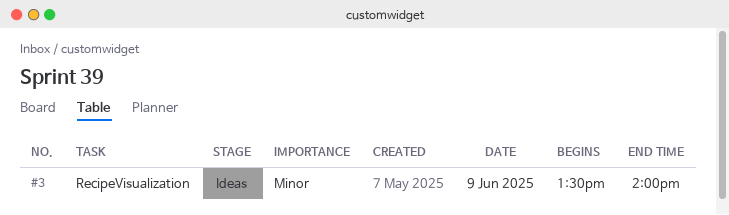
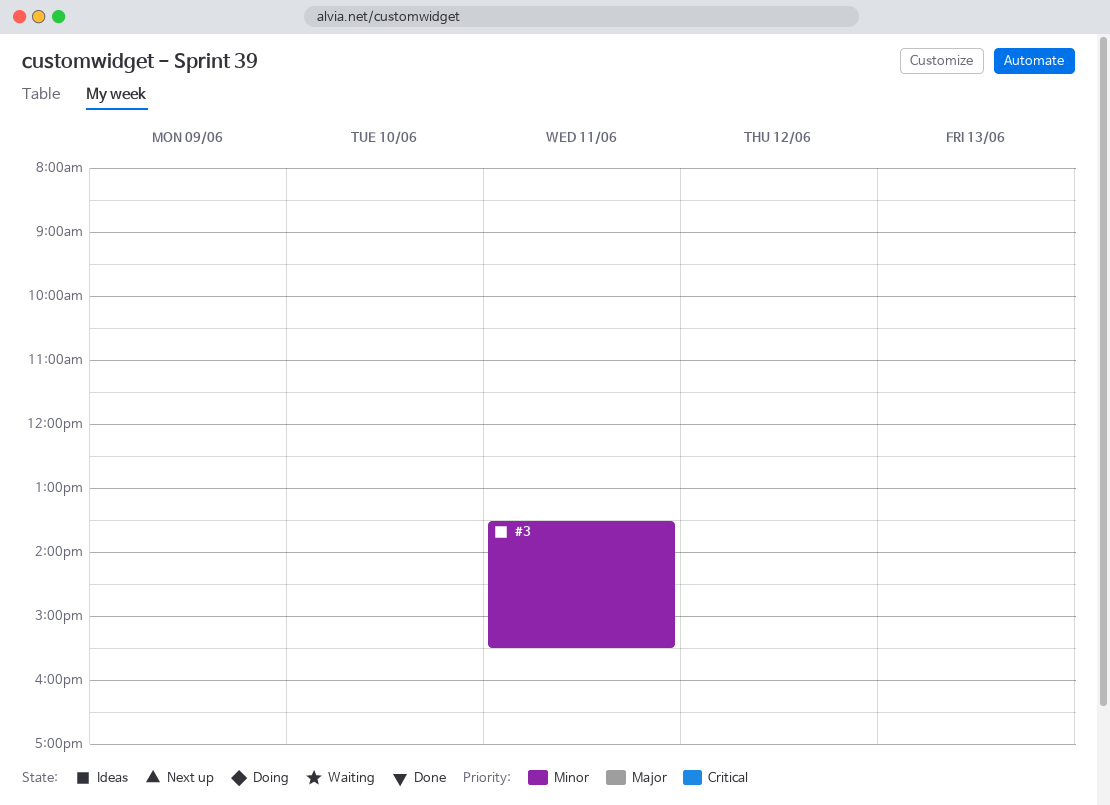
#3, day: Jun 9 -> Jun 11
#3, ends: 14:00 -> 15:30

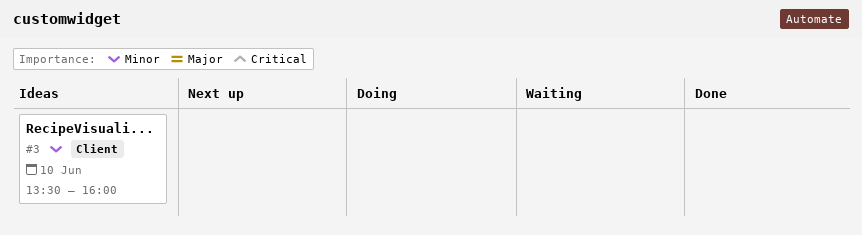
#3, day: Jun 11 -> Jun 10
#3, ends: 15:30 -> 16:00

